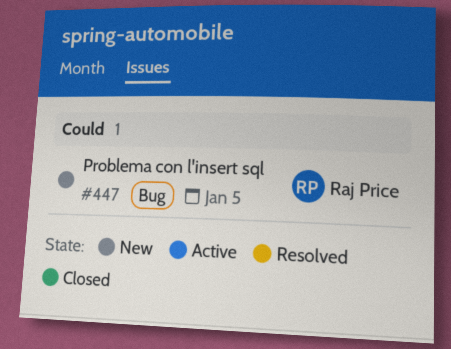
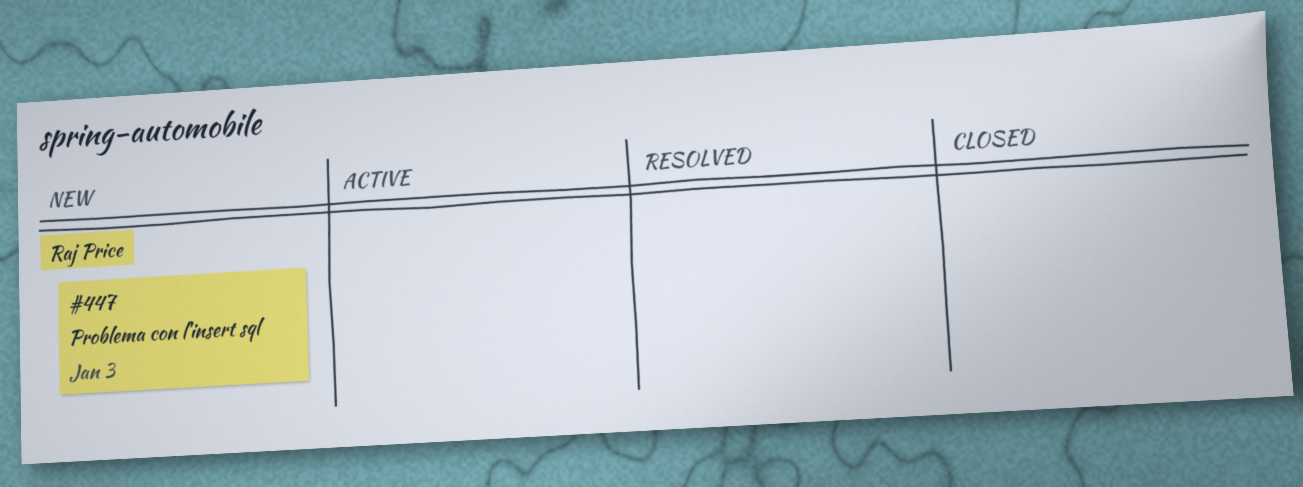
#447, due: Jan 5 -> Jan 3

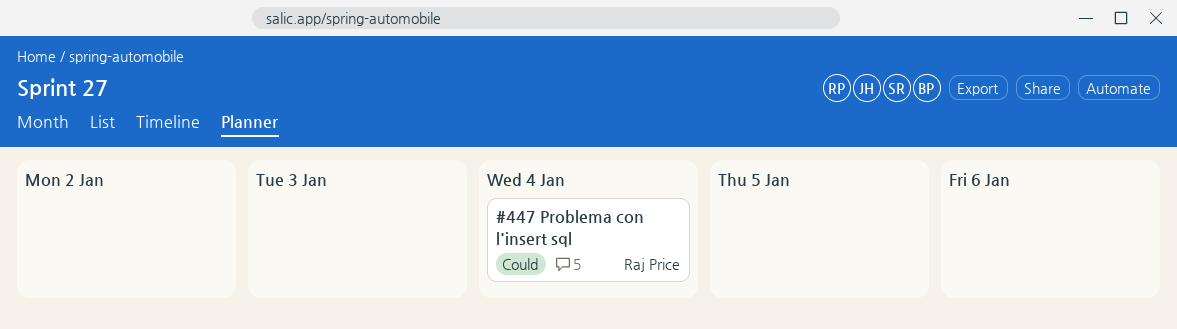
#447, due: Jan 3 -> Jan 4

